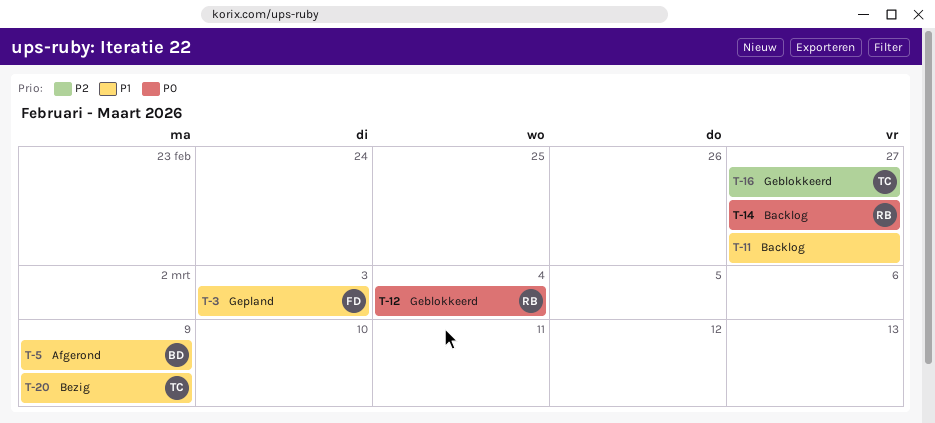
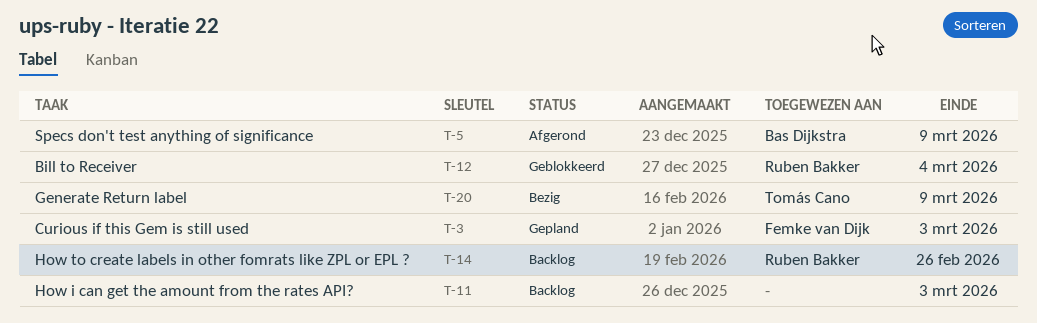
T-11, due: Feb 27 -> Mar 3
T-14, due: Feb 27 -> Feb 26
T-16: present -> none

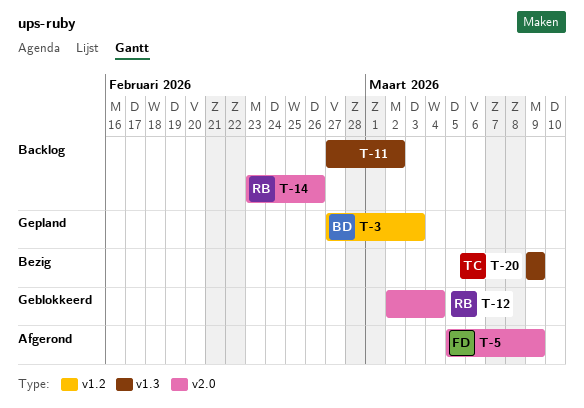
T-3, owner: Femke van Dijk -> Bas Dijkstra
T-5, owner: Bas Dijkstra -> Femke van Dijk
T-11, due: Mar 3 -> Mar 2

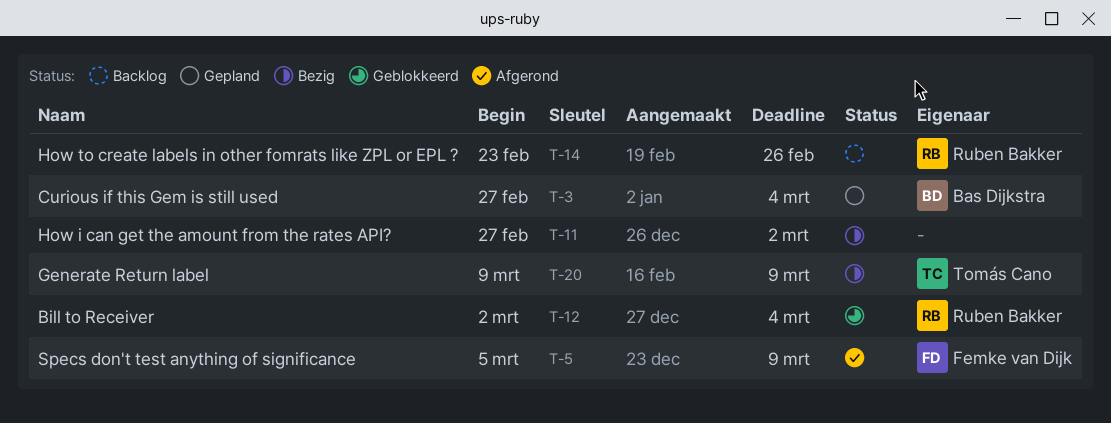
T-3, due: Mar 3 -> Mar 4
T-11, status: Backlog -> Bezig

